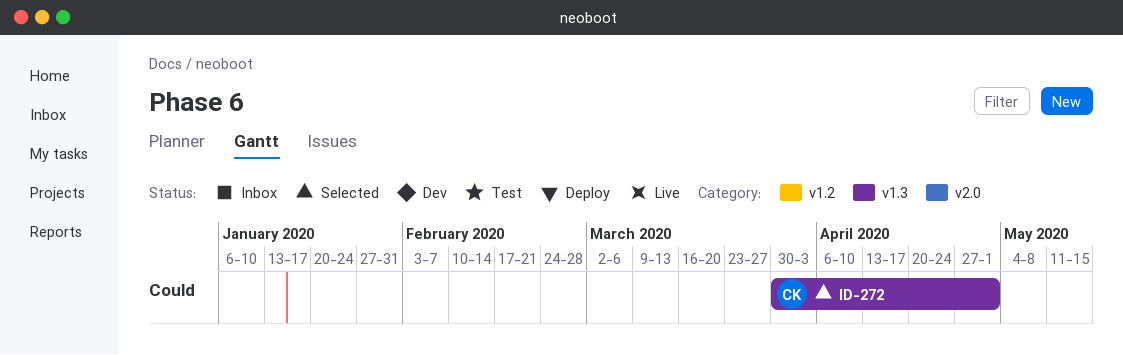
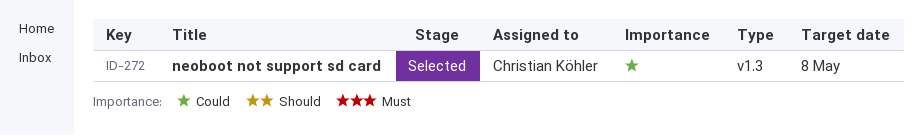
ID-272, due: May 1 -> May 8

